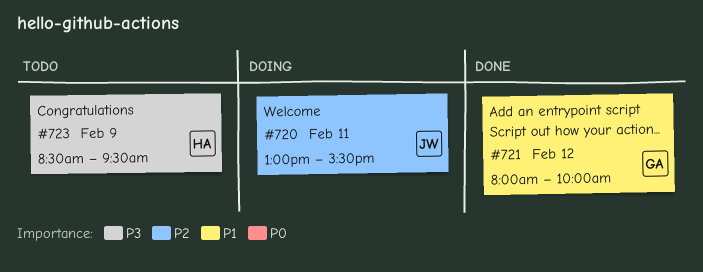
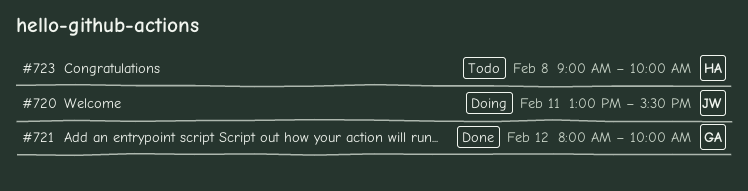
#723, day: Feb 9 -> Feb 8
#723, begins: 08:30 -> 09:00
#723, ends: 09:30 -> 10:00

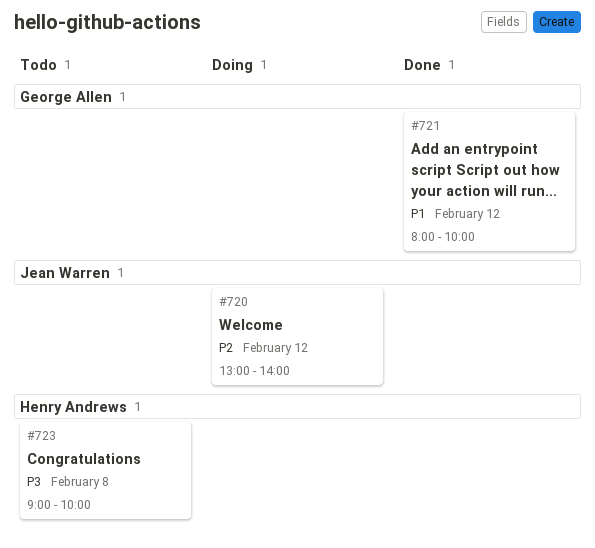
#720, day: Feb 11 -> Feb 12
#720, ends: 15:30 -> 14:00

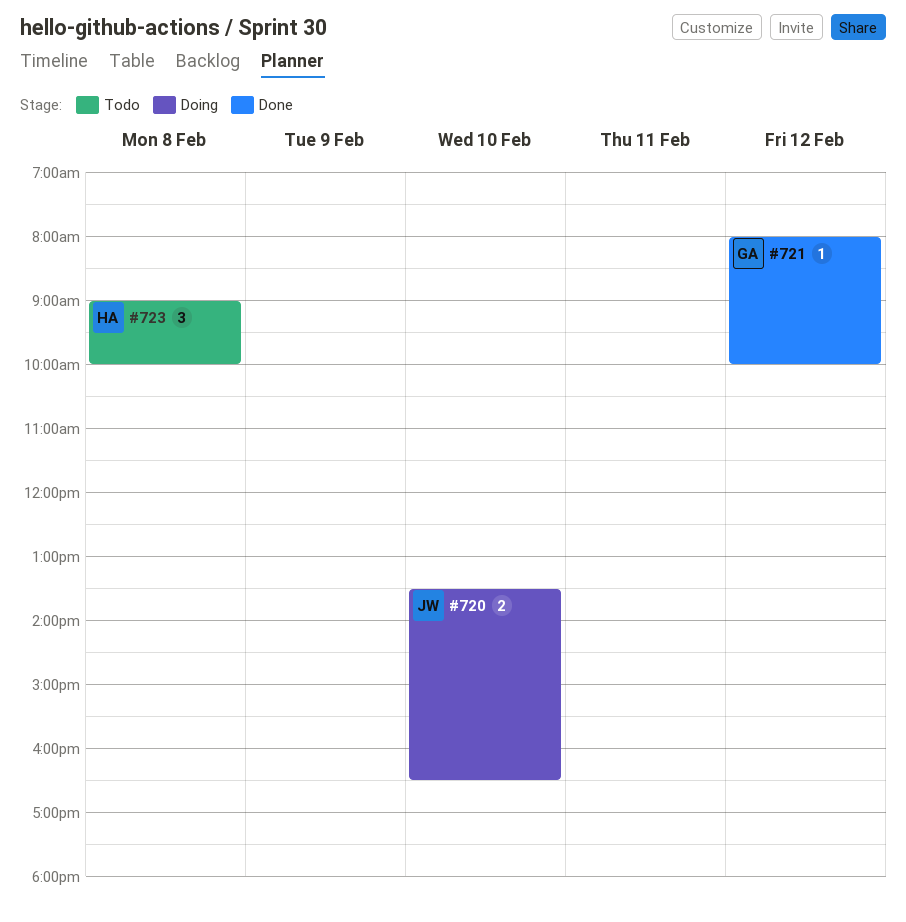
#720, day: Feb 12 -> Feb 10
#720, begins: 13:00 -> 13:30
#720, ends: 14:00 -> 16:30

